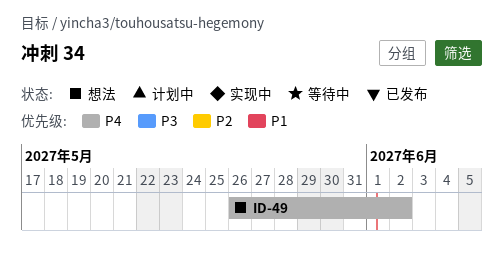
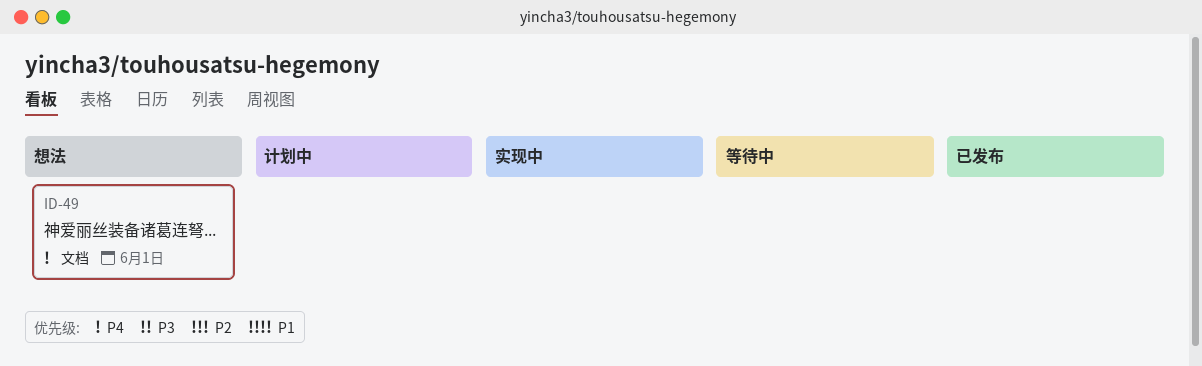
ID-49, due: Jun 2 -> Jun 1

